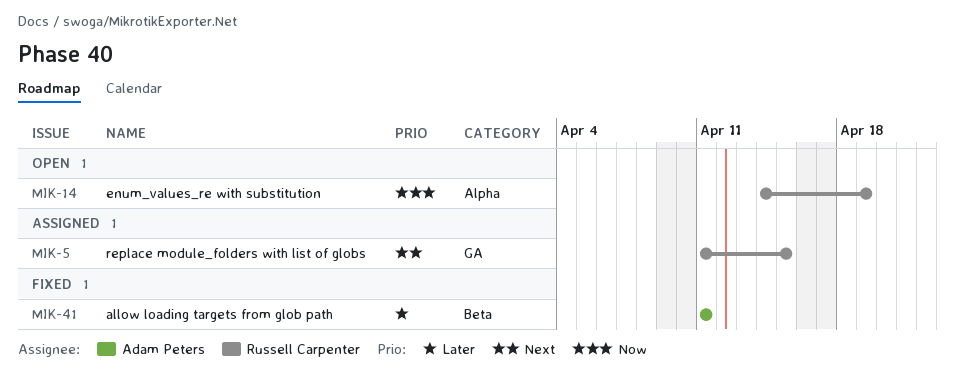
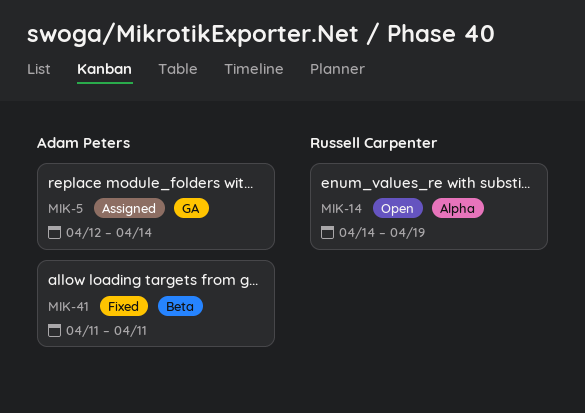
MIK-5, owner: Russell Carpenter -> Adam Peters
MIK-5, start: Apr 11 -> Apr 12
MIK-5, due: Apr 15 -> Apr 14

